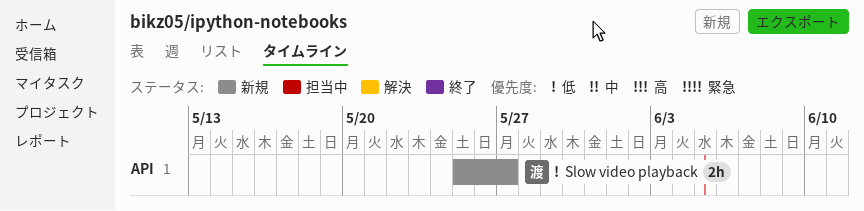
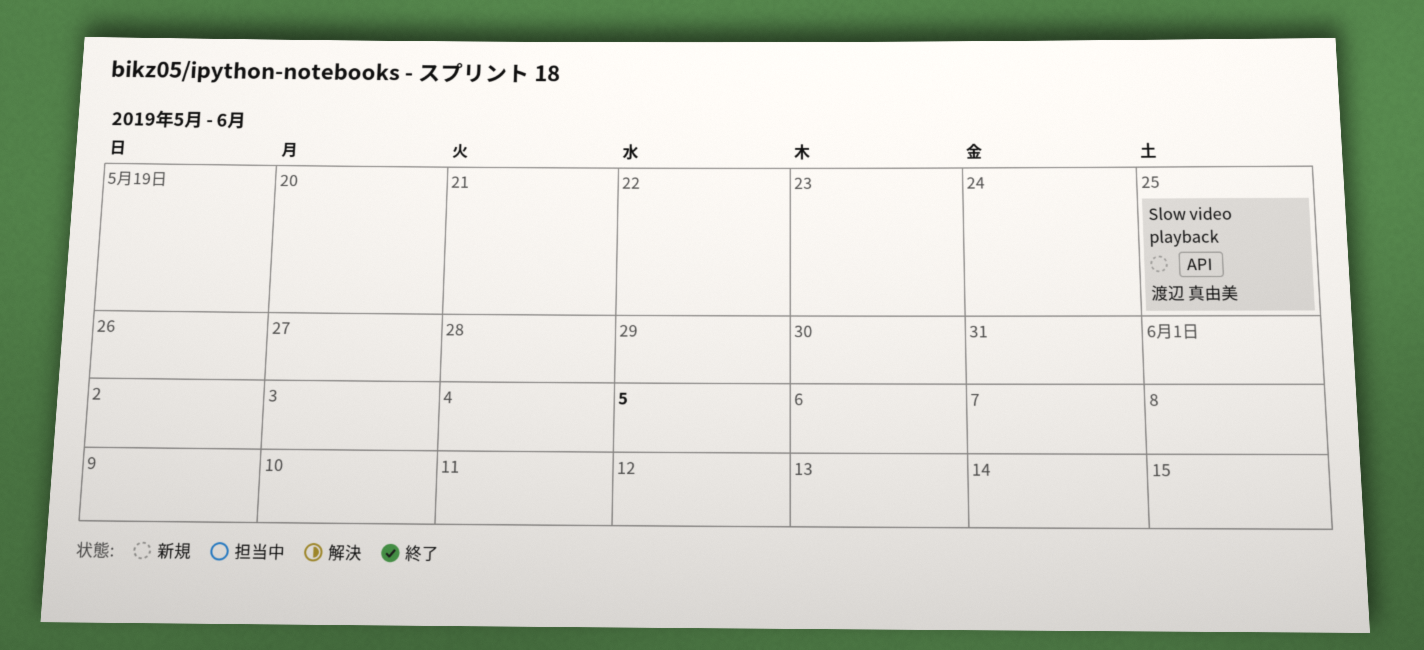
Slow video playback, due: May 27 -> May 25

